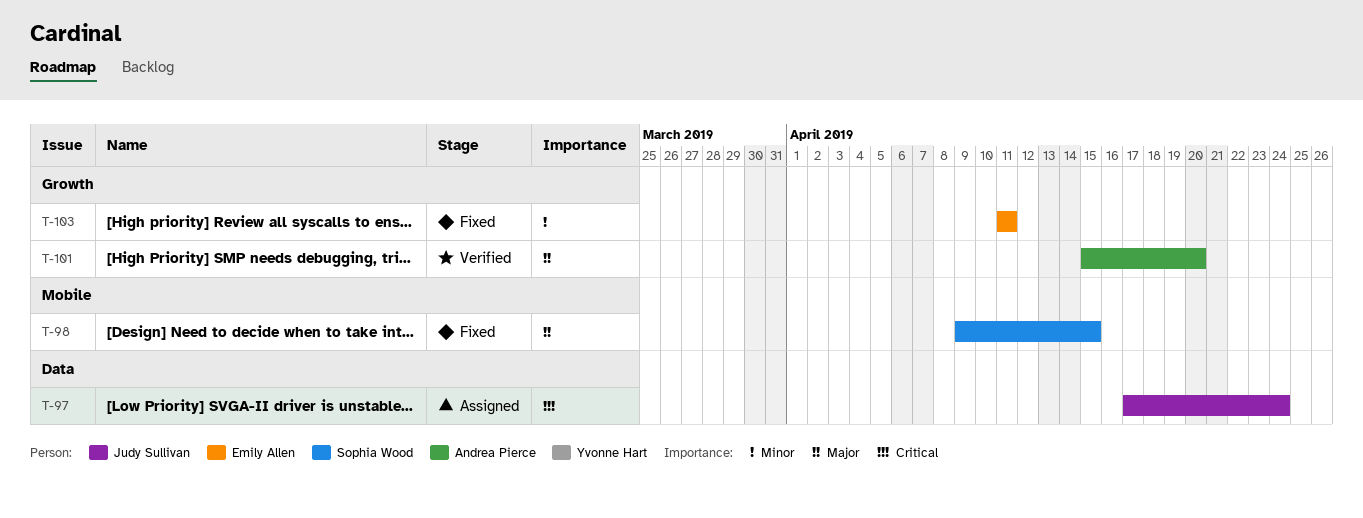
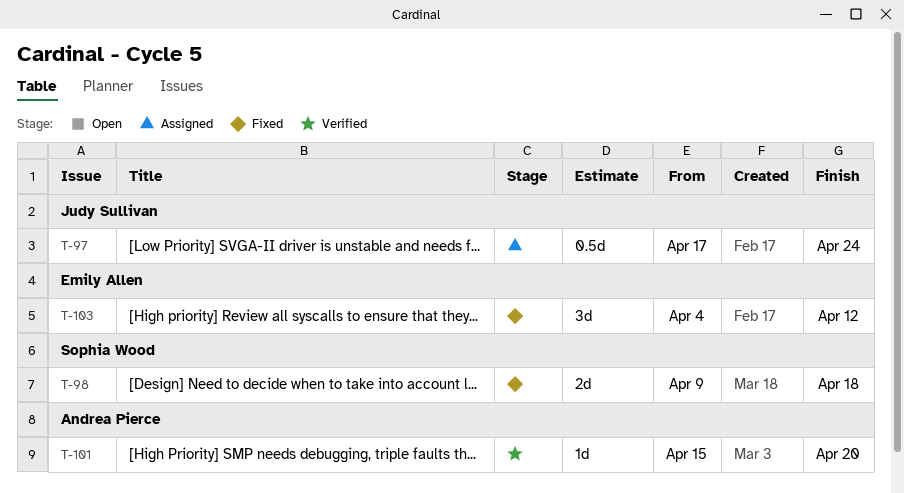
T-98, due: Apr 15 -> Apr 18
T-103, start: Apr 11 -> Apr 4
T-103, due: Apr 11 -> Apr 12

